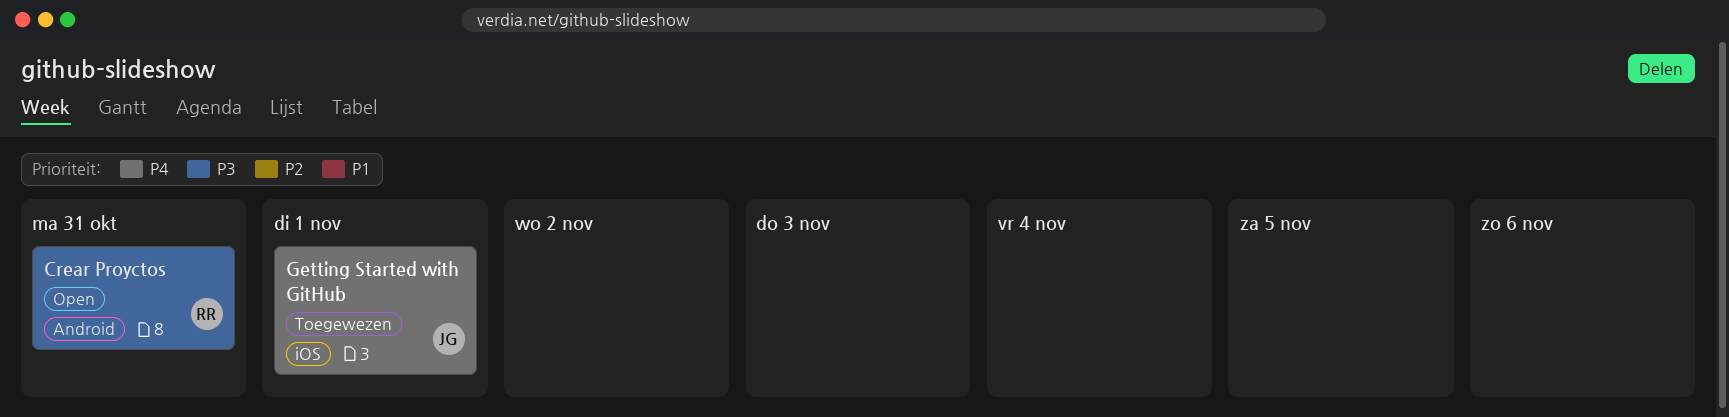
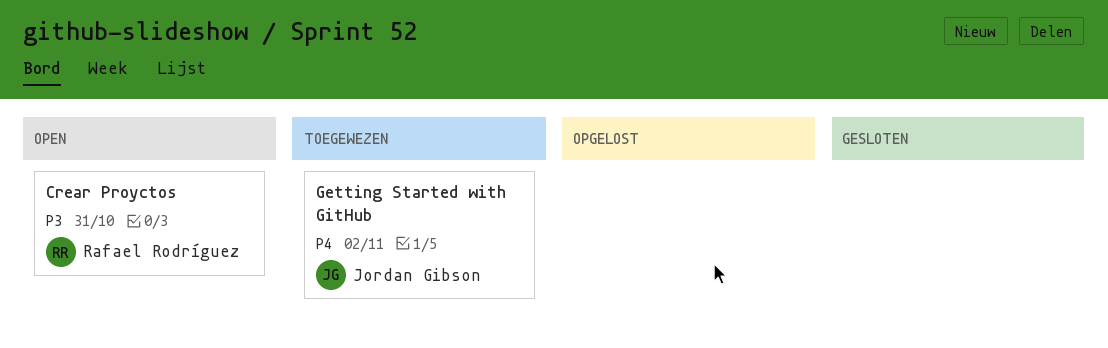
Getting Started with GitHub, due: Nov 1 -> Nov 2

